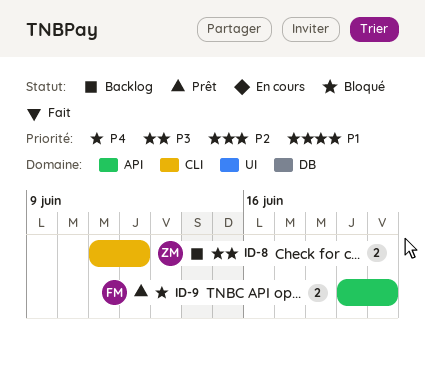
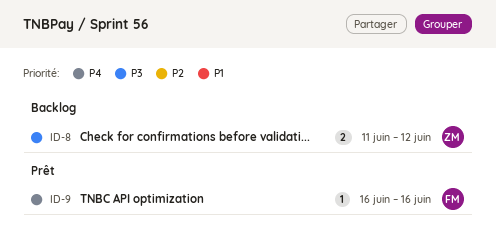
ID-9, estimate: 2 -> 1
ID-9, start: Jun 19 -> Jun 16
ID-9, due: Jun 20 -> Jun 16

